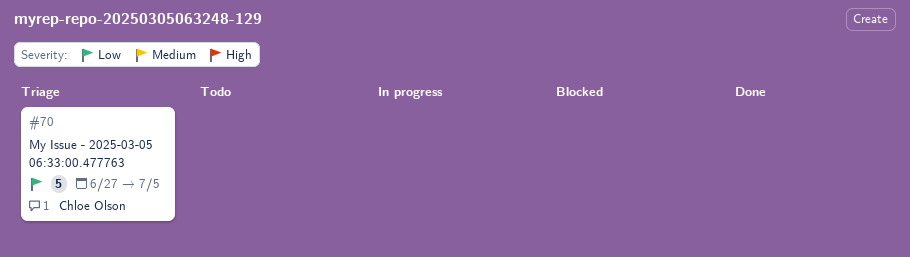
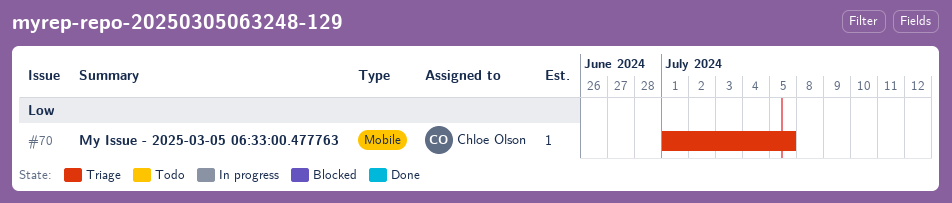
#70, estimate: 5 -> 1
#70, start: Jun 27 -> Jul 1

